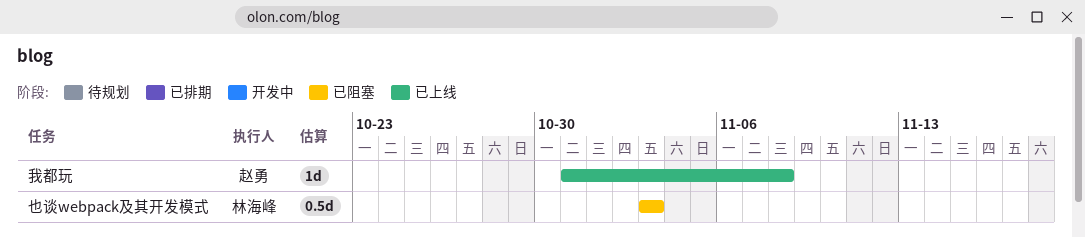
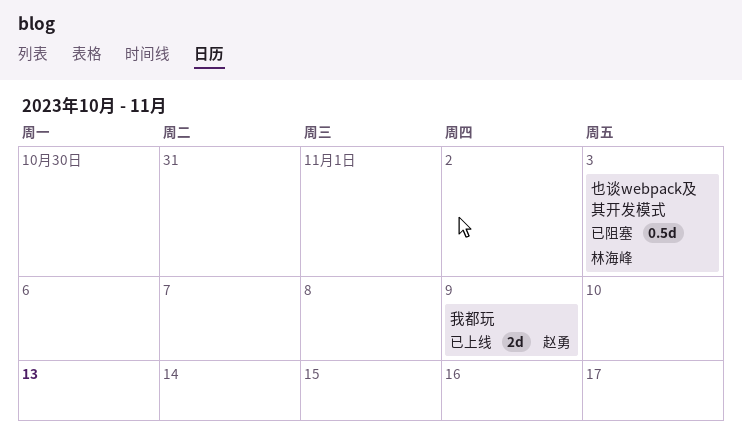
我都玩, estimate: 1d -> 2d
我都玩, due: Nov 8 -> Nov 9

